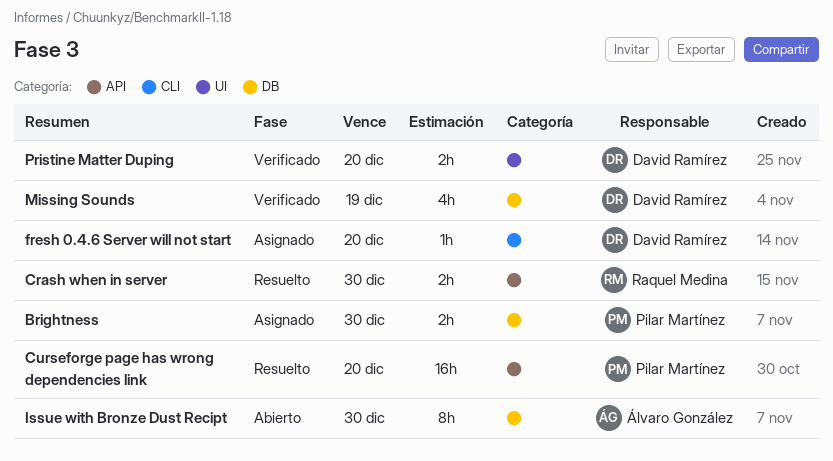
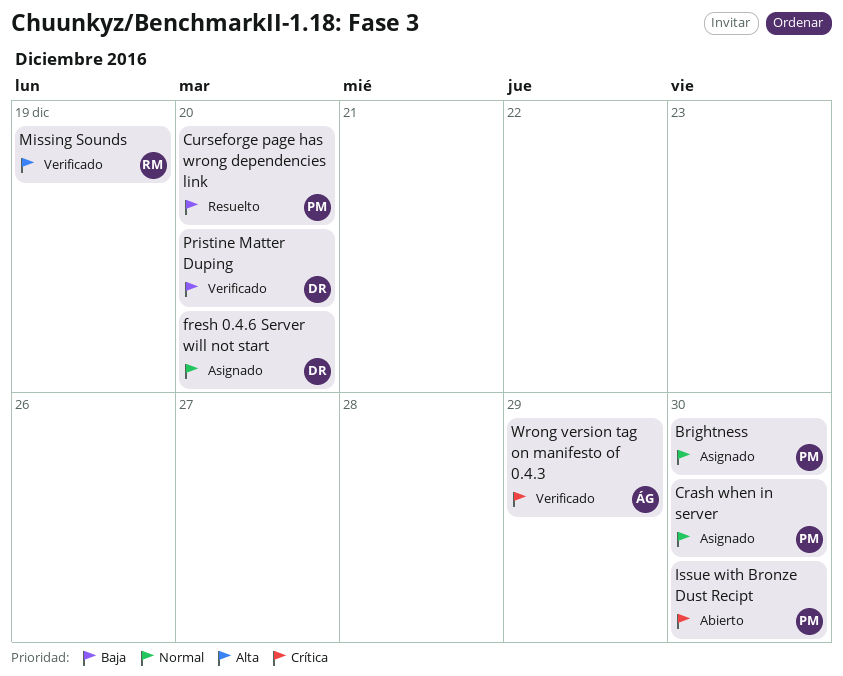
Crash when in server, status: Resuelto -> Asignado
Crash when in server, owner: Raquel Medina -> Pilar Martínez
Issue with Bronze Dust Recipt, owner: Álvaro González -> Pilar Martínez
Missing Sounds, owner: David Ramírez -> Raquel Medina
Wrong version tag on manifesto of 0.4.3: none -> present

